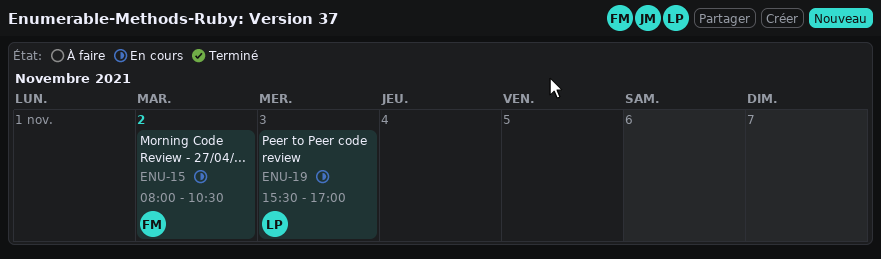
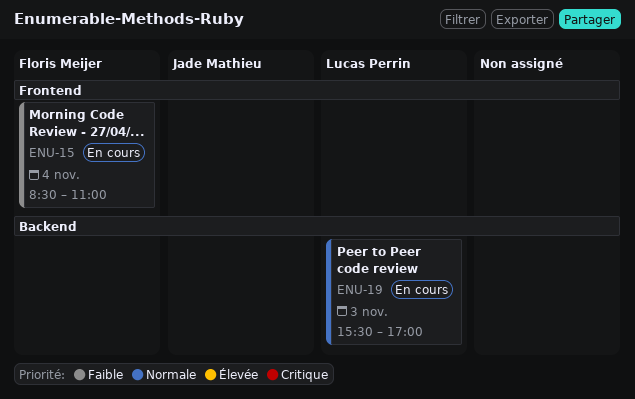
ENU-15, day: Nov 2 -> Nov 4
ENU-15, begins: 08:00 -> 08:30
ENU-15, ends: 10:30 -> 11:00

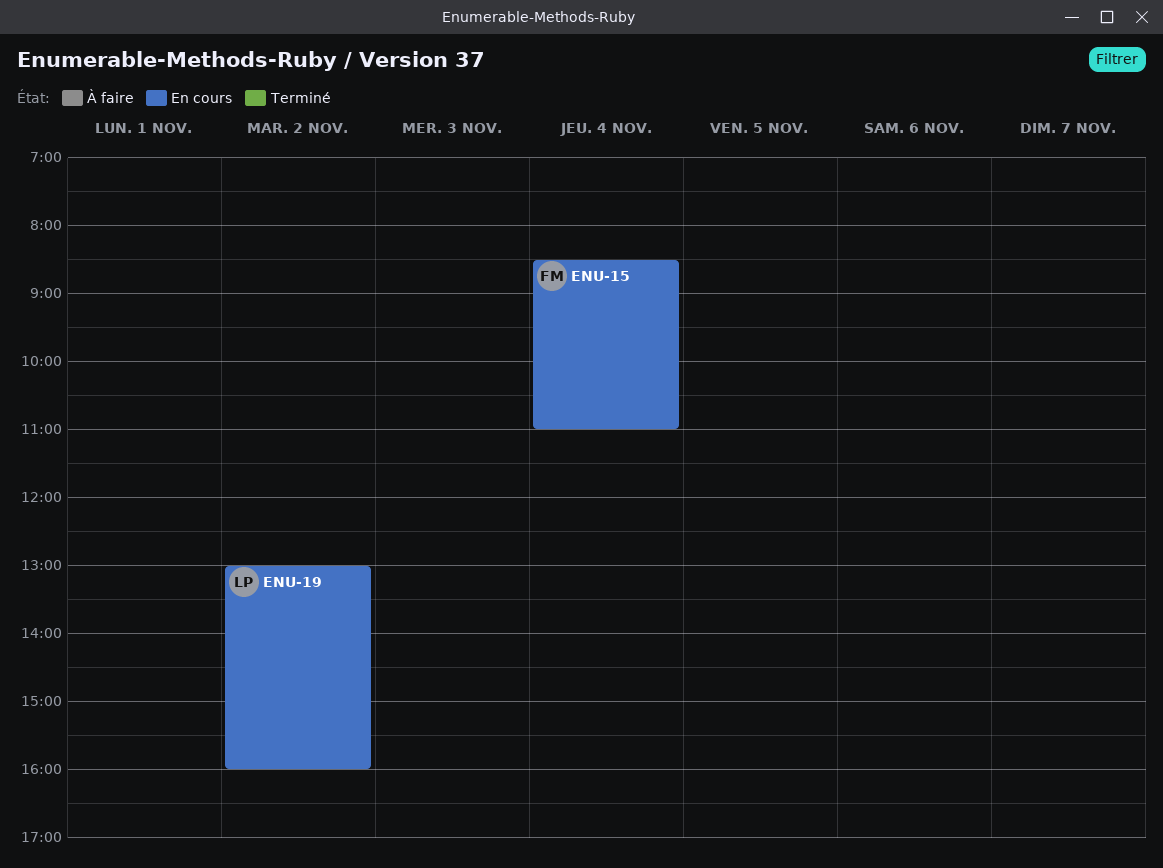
ENU-19, day: Nov 3 -> Nov 2
ENU-19, begins: 15:30 -> 13:00
ENU-19, ends: 17:00 -> 16:00

